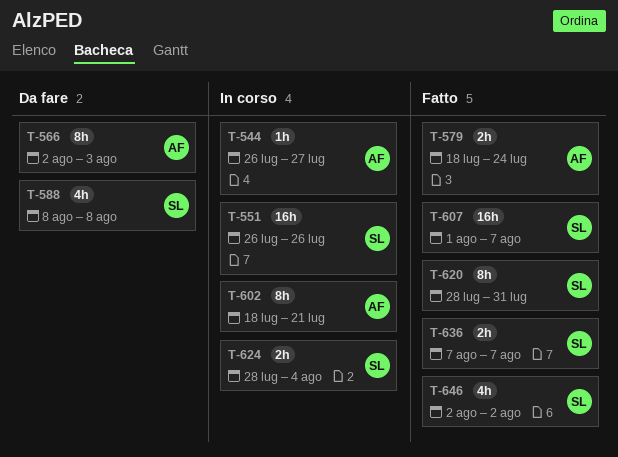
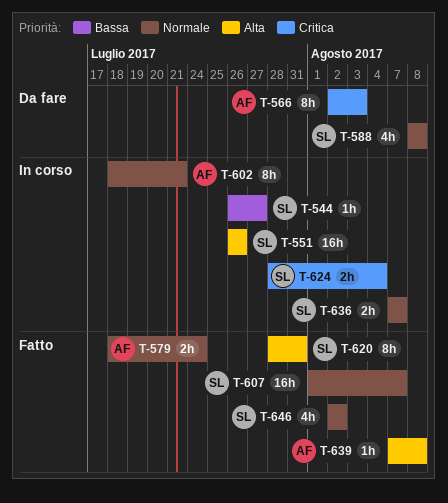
T-544, owner: AF -> SL
T-636, status: Fatto -> In corso
T-639: none -> present

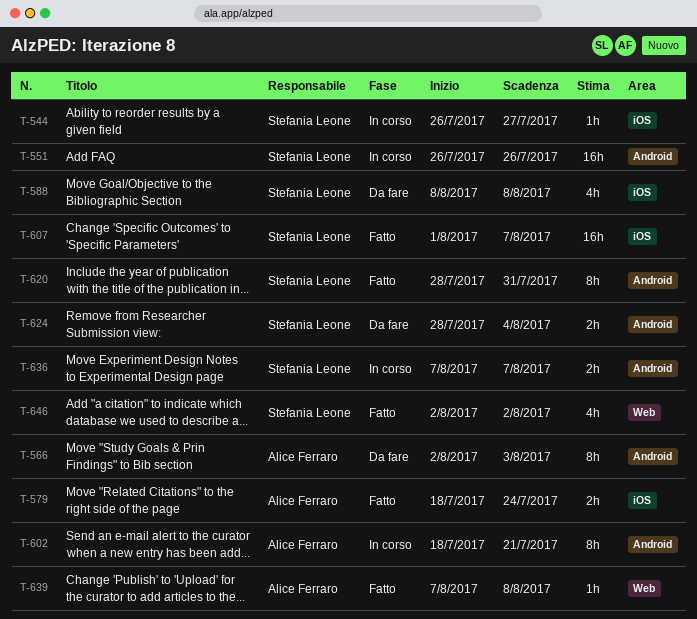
T-624, status: In corso -> Da fare

